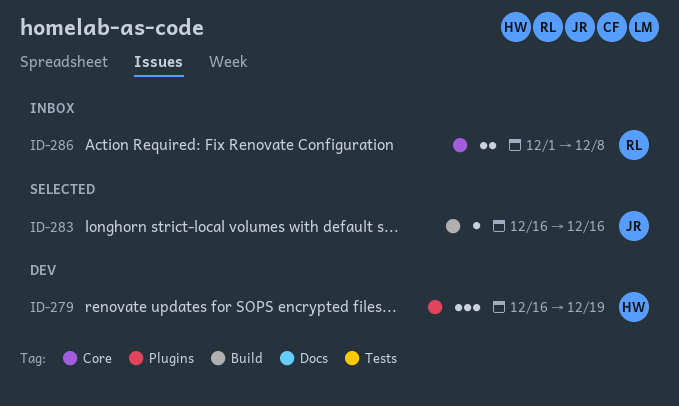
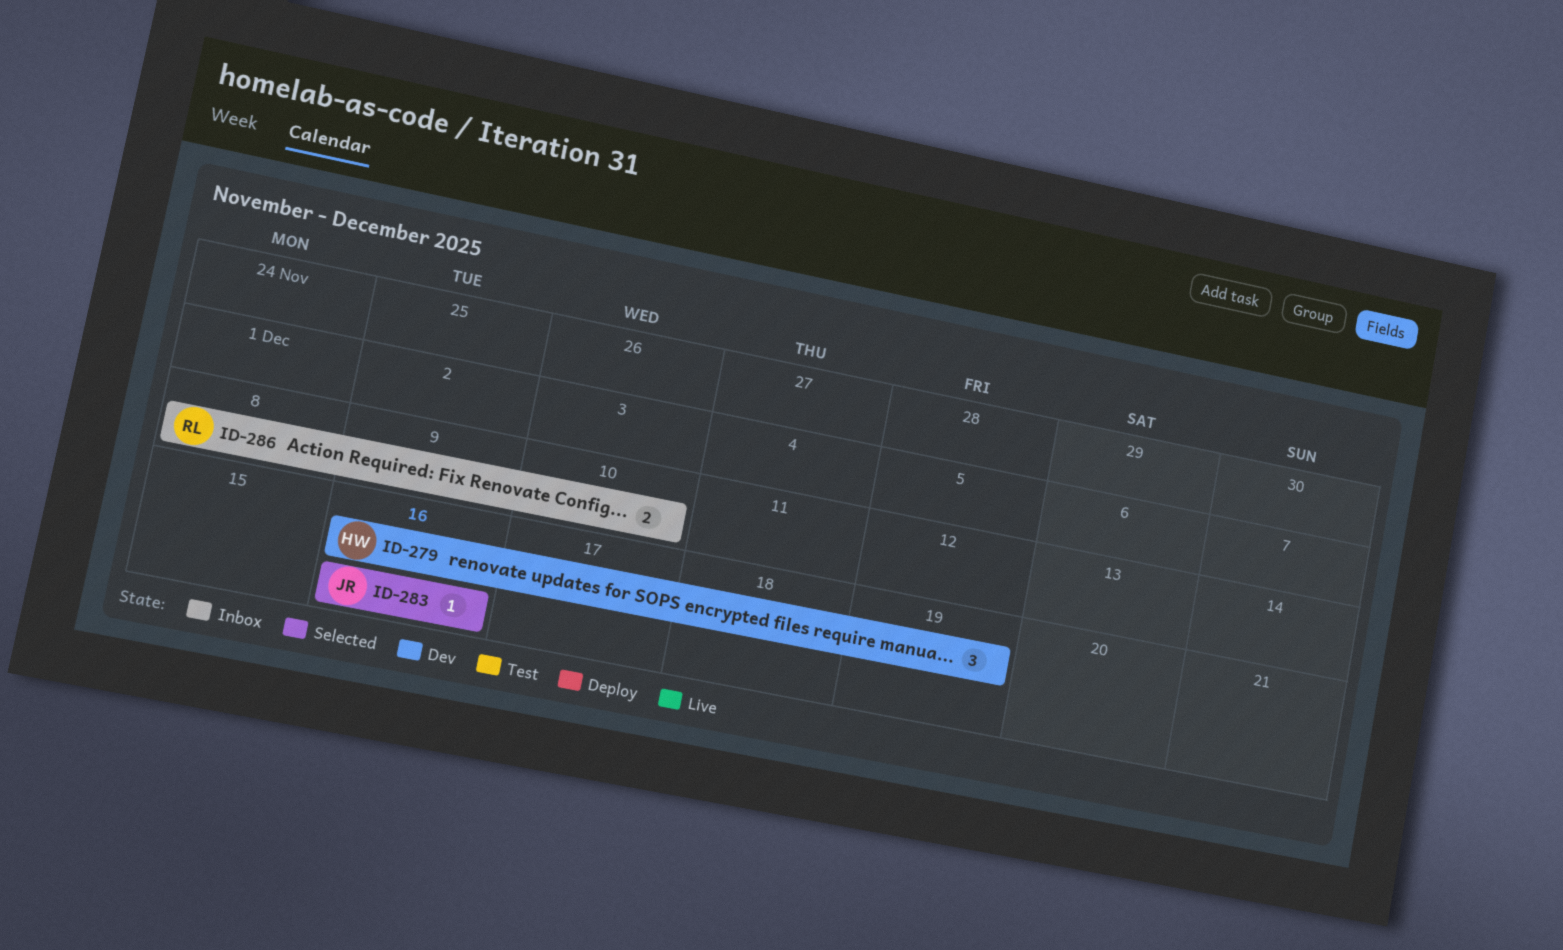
ID-286, start: Dec 1 -> Dec 8
ID-286, due: Dec 8 -> Dec 10

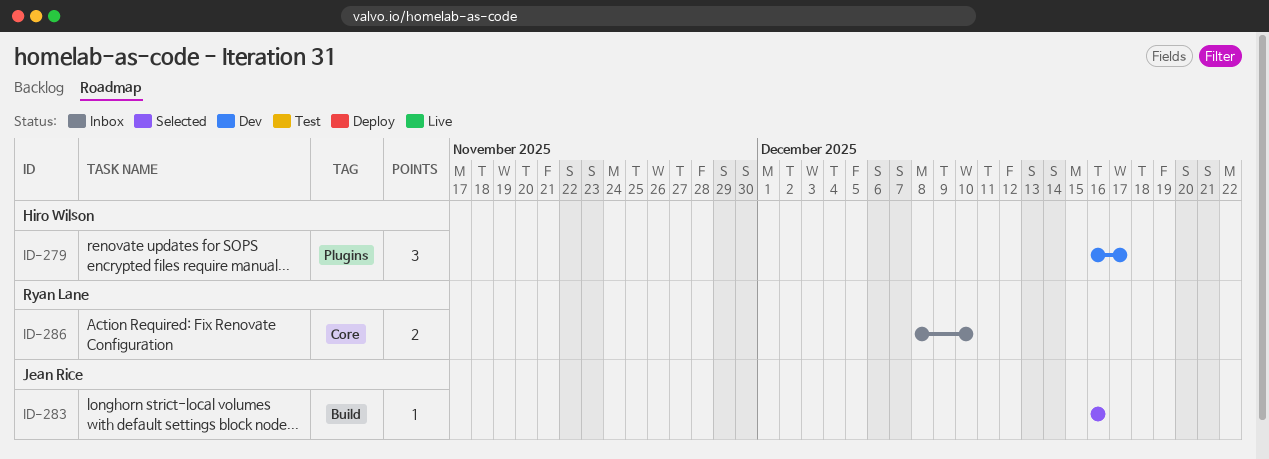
ID-279, due: Dec 19 -> Dec 17

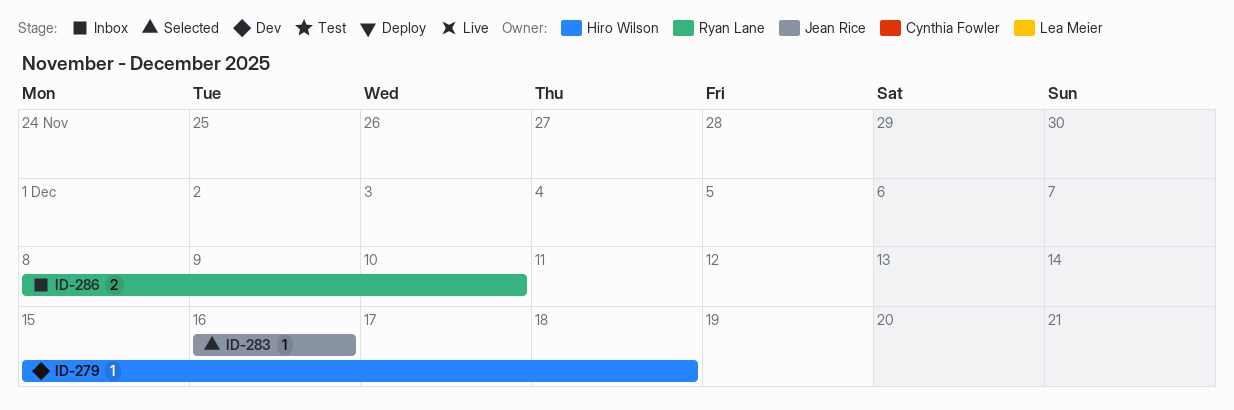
ID-279, estimate: 3 -> 1
ID-279, start: Dec 16 -> Dec 15
ID-279, due: Dec 17 -> Dec 18

